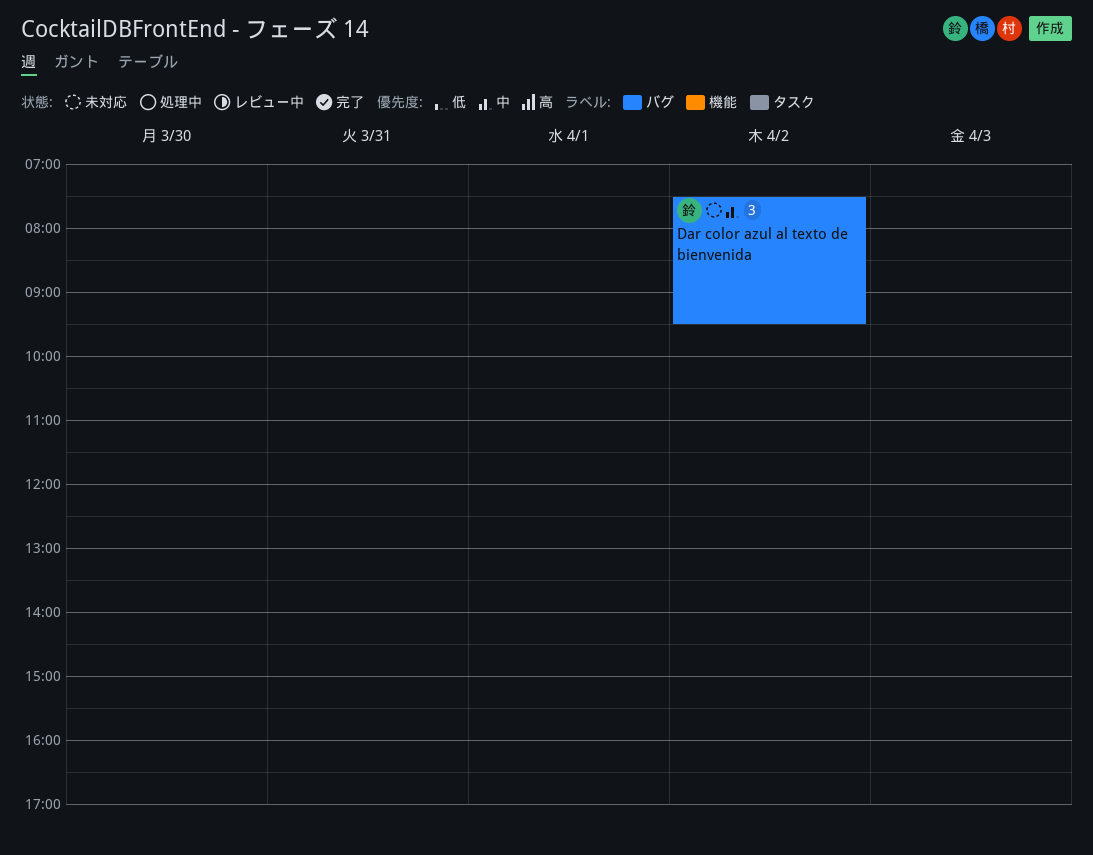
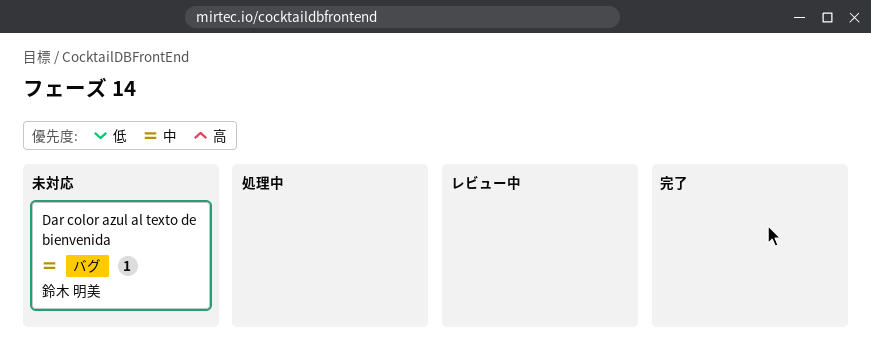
Dar color azul al texto de bienvenida, estimate: 3 -> 1

